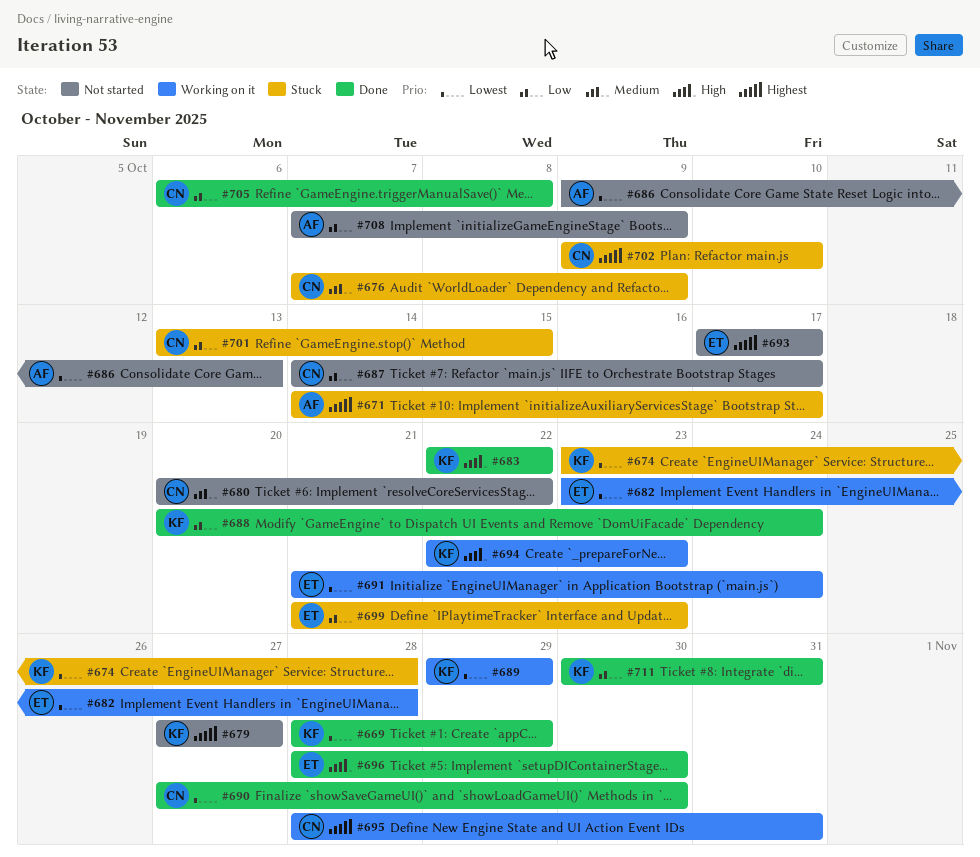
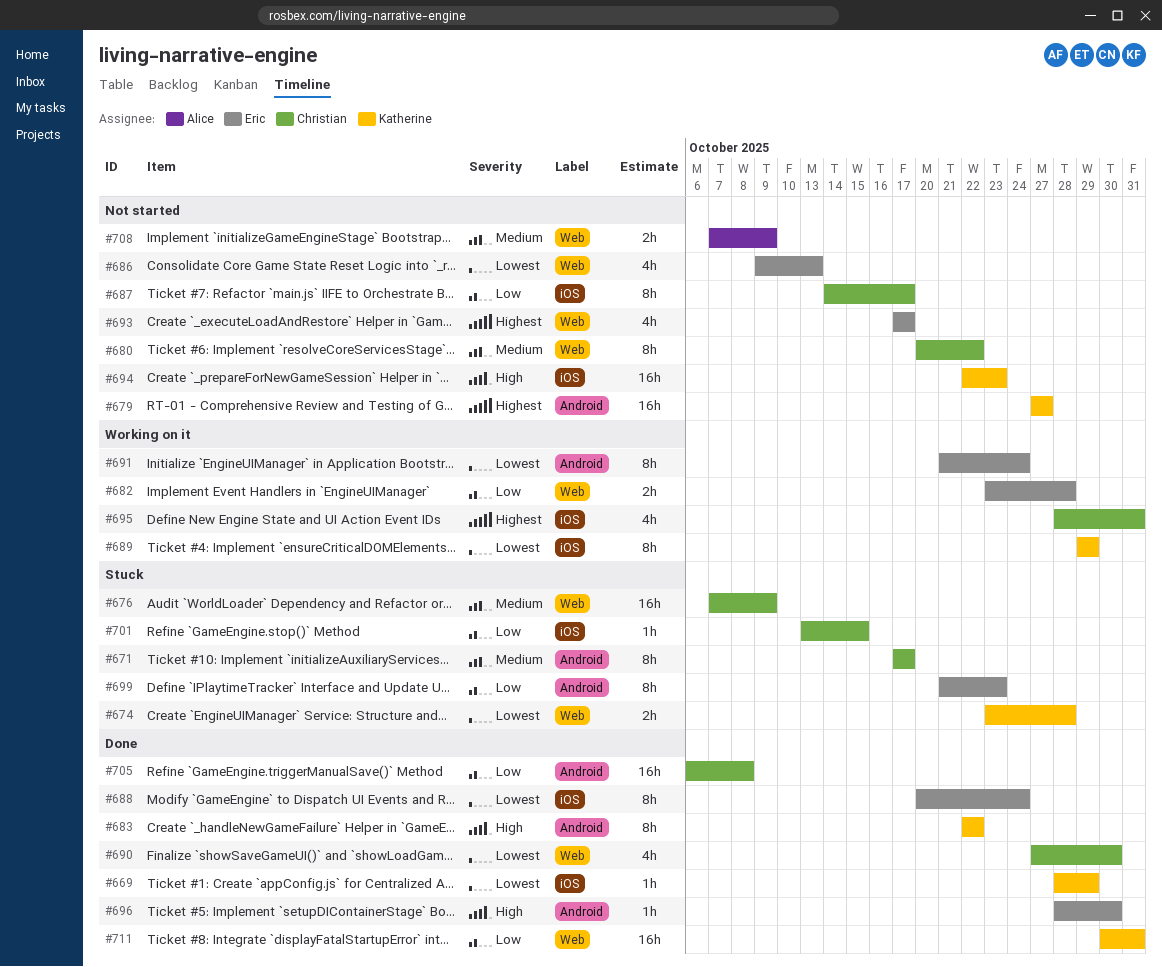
#671, owner: Alice -> Christian
#671, priority: Highest -> Medium
#671, start: Oct 14 -> Oct 17
#682, priority: Lowest -> Low
#686, owner: Alice -> Eric
#688, owner: Katherine -> Eric
#688, priority: Low -> Lowest
#694, status: Working on it -> Not started
#702: present -> none
#708, priority: Low -> Medium

